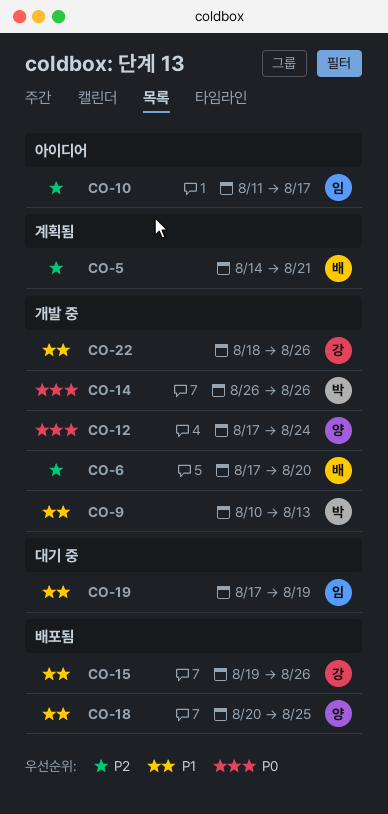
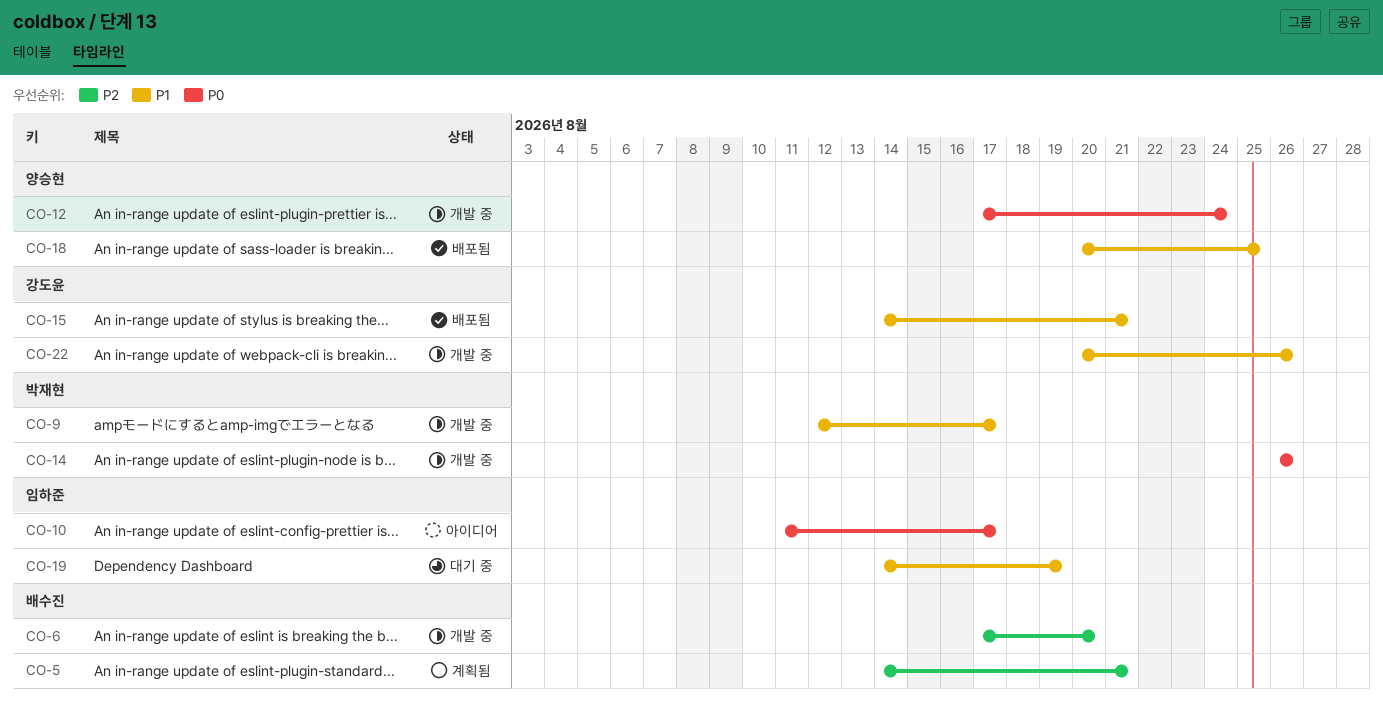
CO-9, start: Aug 10 -> Aug 12
CO-9, due: Aug 13 -> Aug 17
CO-10, priority: P2 -> P0
CO-15, start: Aug 19 -> Aug 14
CO-15, due: Aug 26 -> Aug 21
CO-19, start: Aug 17 -> Aug 14
CO-22, start: Aug 18 -> Aug 20

